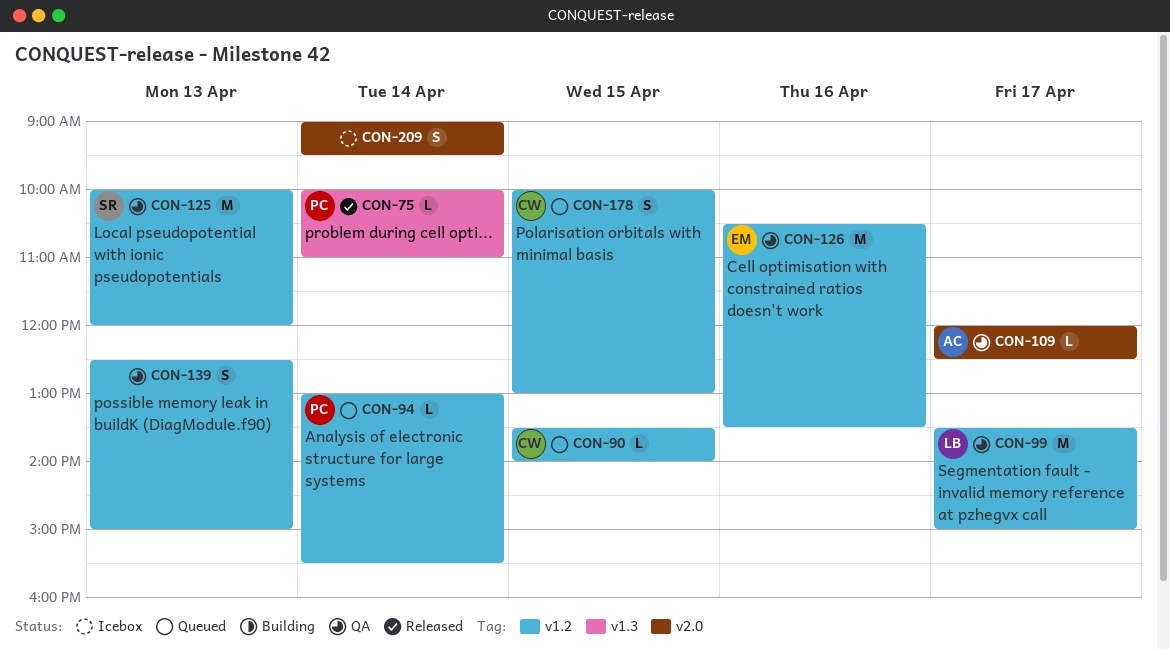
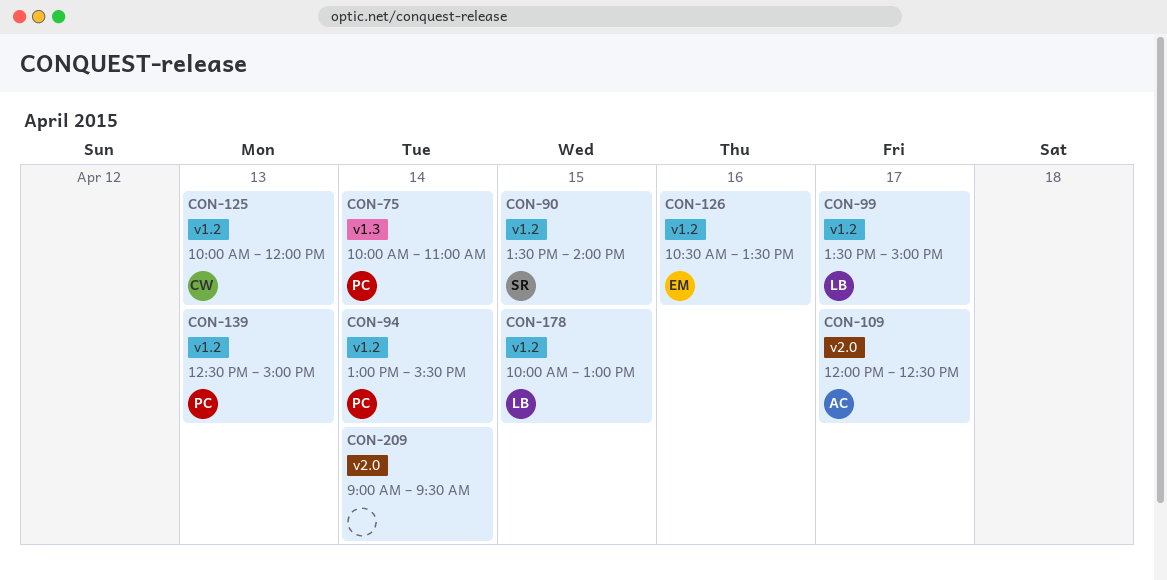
CON-90, owner: CW -> SR
CON-125, owner: SR -> CW
CON-139, owner: none -> PC
CON-178, owner: CW -> LB

